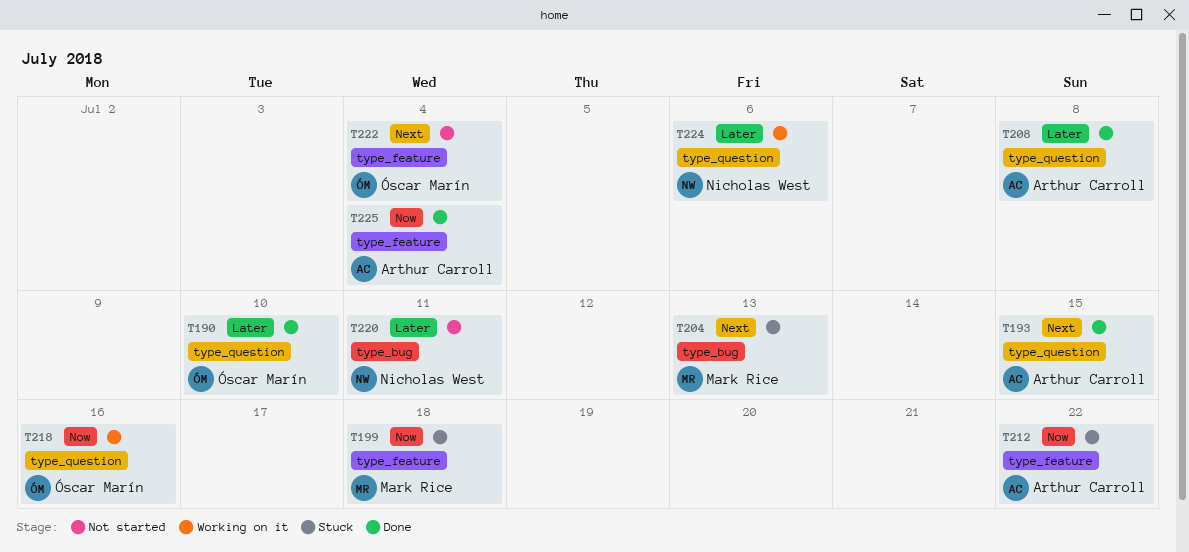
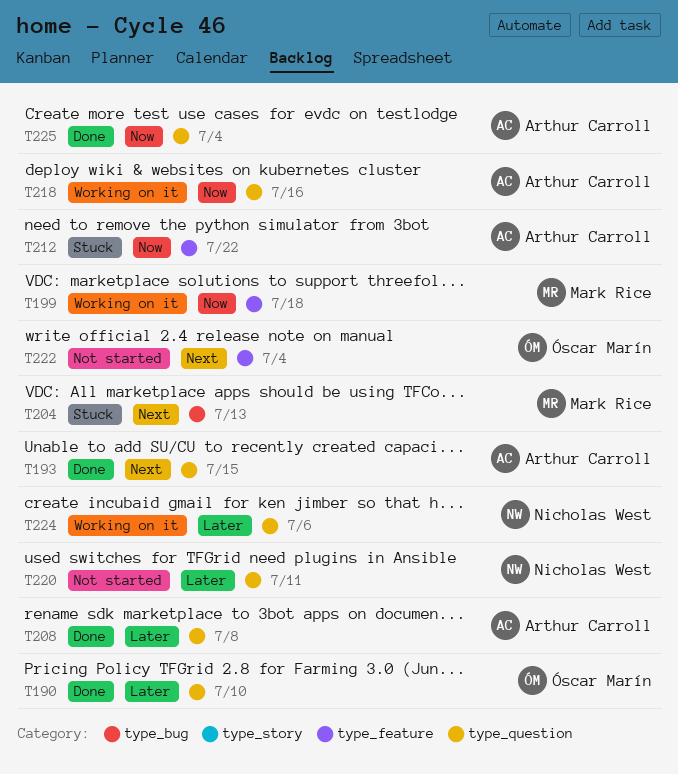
T199, status: Stuck -> Working on it
T218, owner: Óscar Marín -> Arthur Carroll
T220, label: type_bug -> type_question
T225, label: type_feature -> type_question

